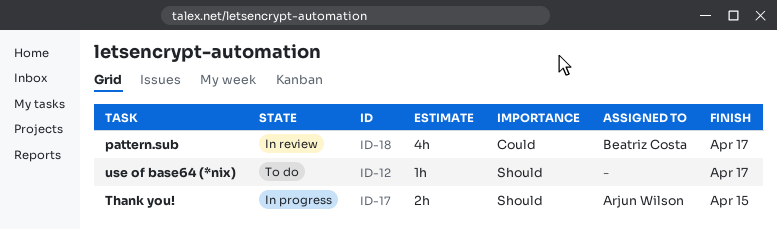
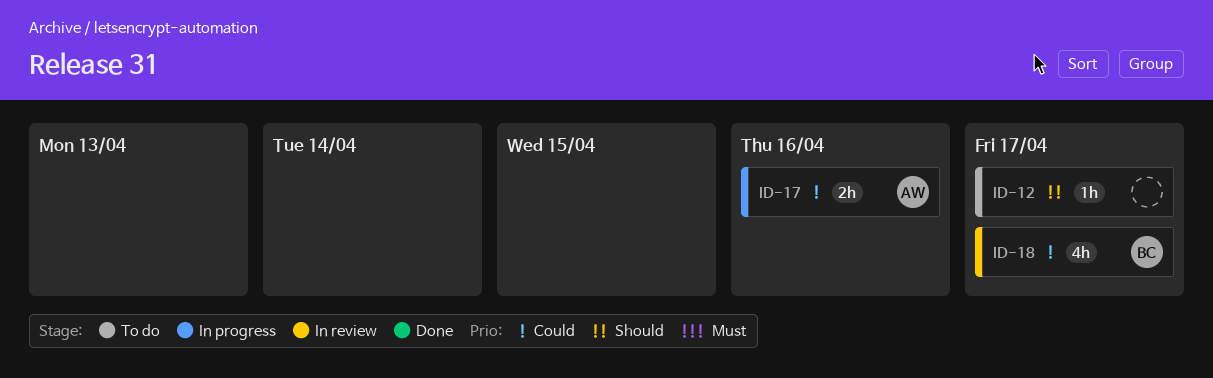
ID-17, priority: Should -> Could
ID-17, due: Apr 15 -> Apr 16

